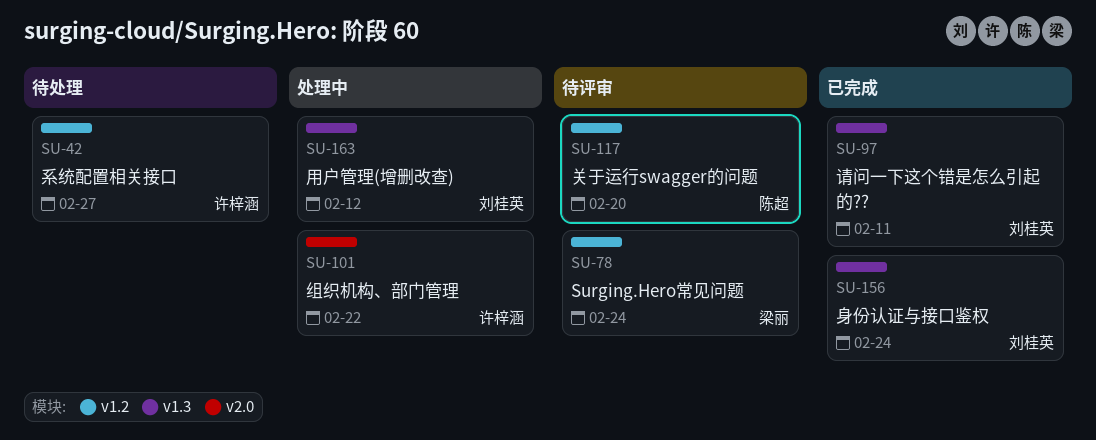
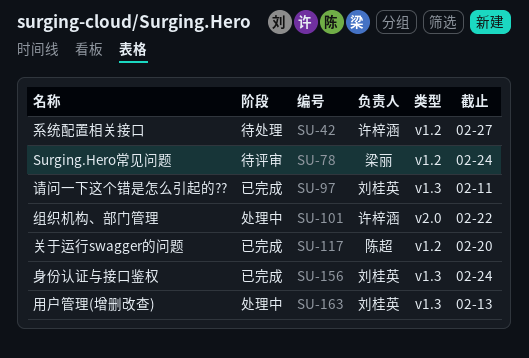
SU-117, status: 待评审 -> 已完成
SU-163, due: Feb 12 -> Feb 13

